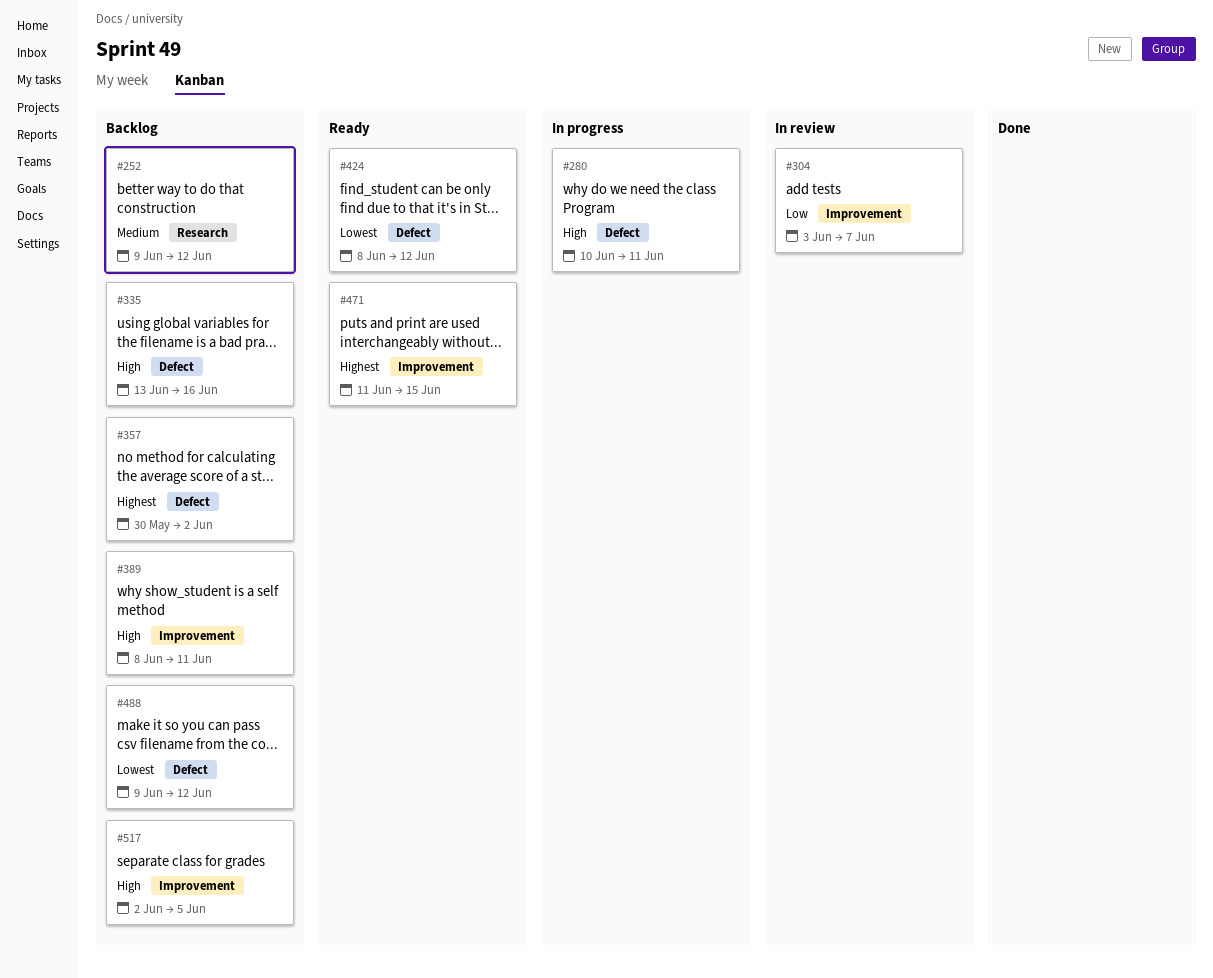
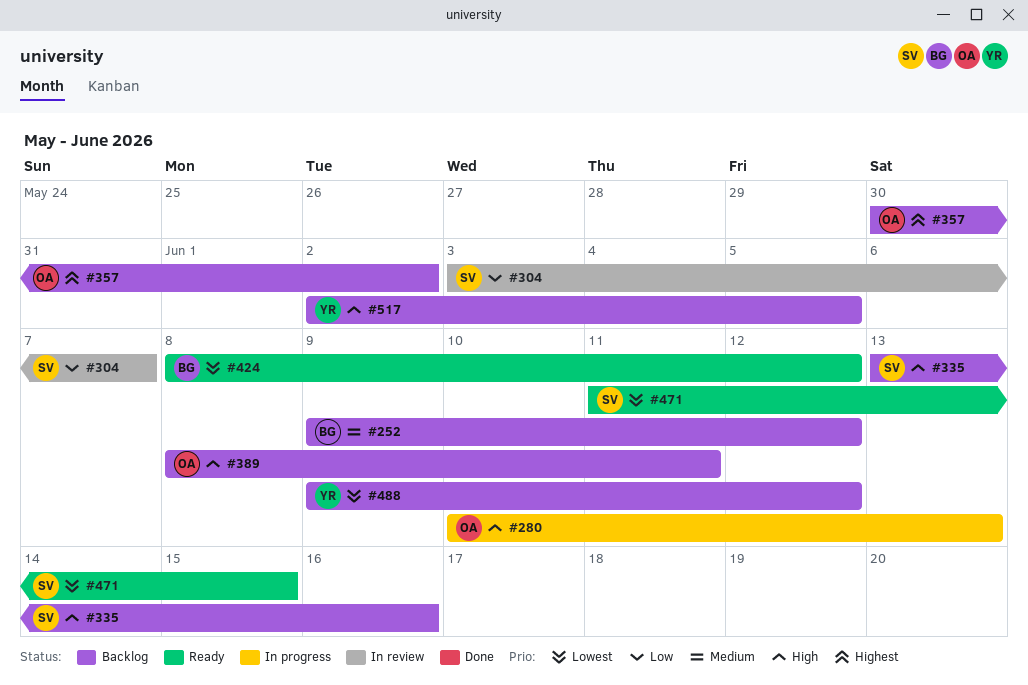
#280, due: Jun 11 -> Jun 13
#471, priority: Highest -> Lowest

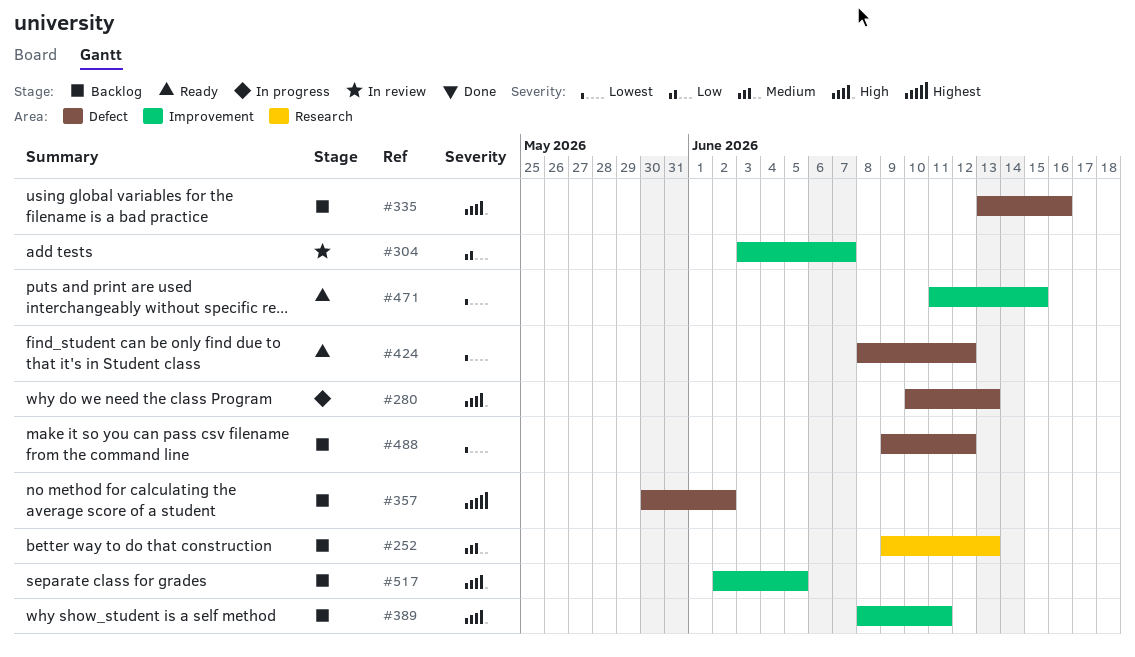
#252, due: Jun 12 -> Jun 13

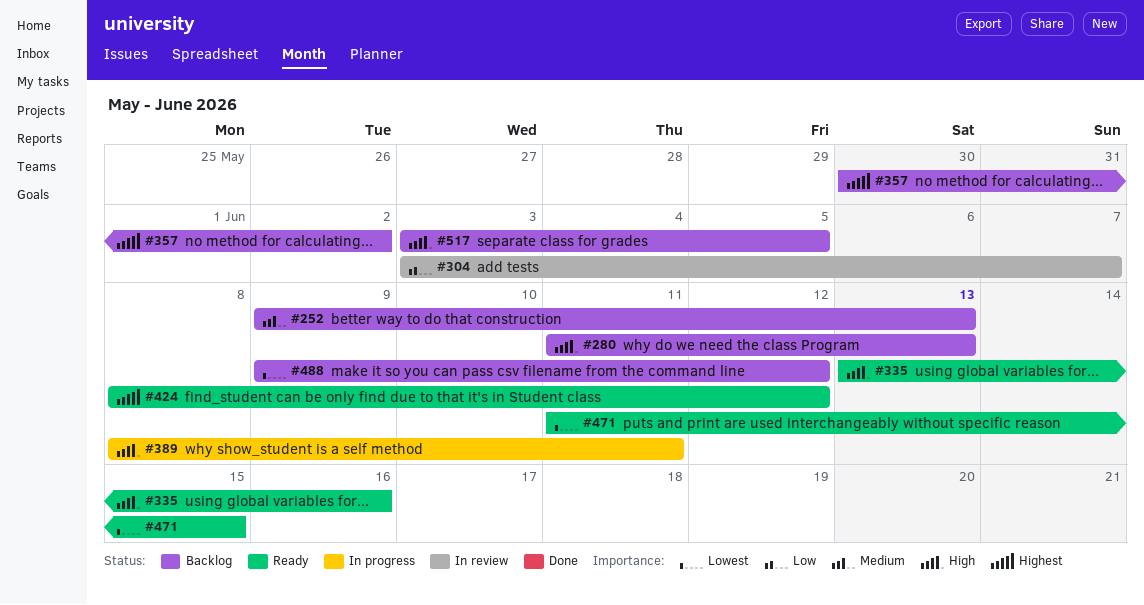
#280, status: In progress -> Backlog
#280, start: Jun 10 -> Jun 11
#335, status: Backlog -> Ready
#389, status: Backlog -> In progress
#424, priority: Lowest -> Highest
#517, start: Jun 2 -> Jun 3

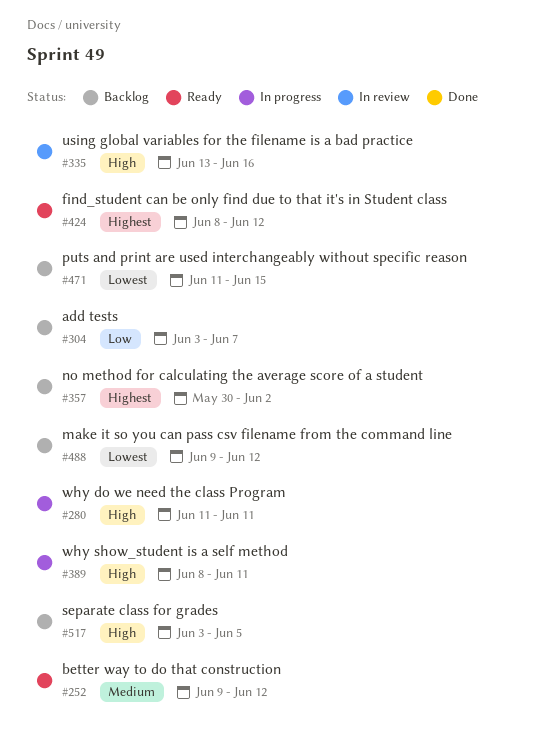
#252, status: Backlog -> Ready
#252, due: Jun 13 -> Jun 12
#280, status: Backlog -> In progress
#280, due: Jun 13 -> Jun 11
#304, status: In review -> Backlog
#335, status: Ready -> In review
#471, status: Ready -> Backlog

